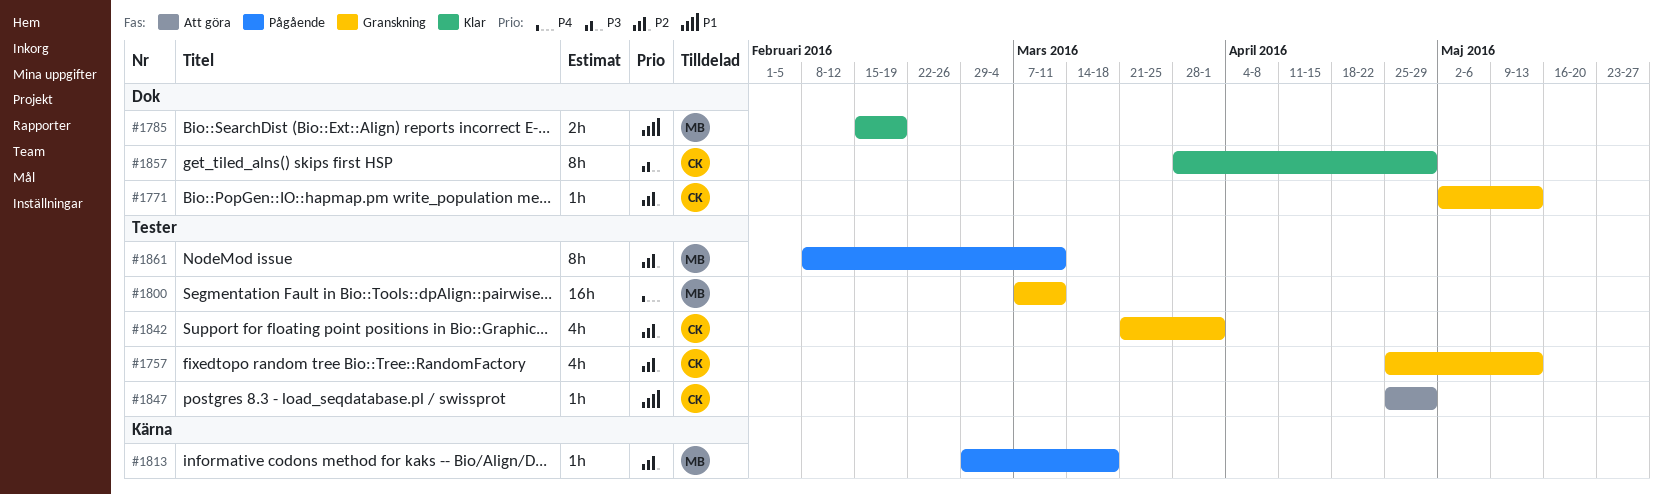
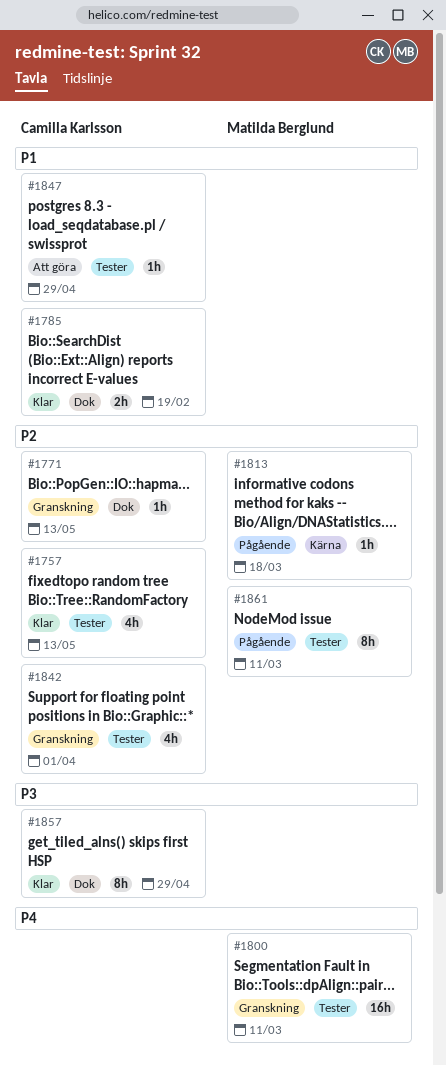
#1757, status: Granskning -> Klar
#1785, owner: Matilda Berglund -> Camilla Karlsson

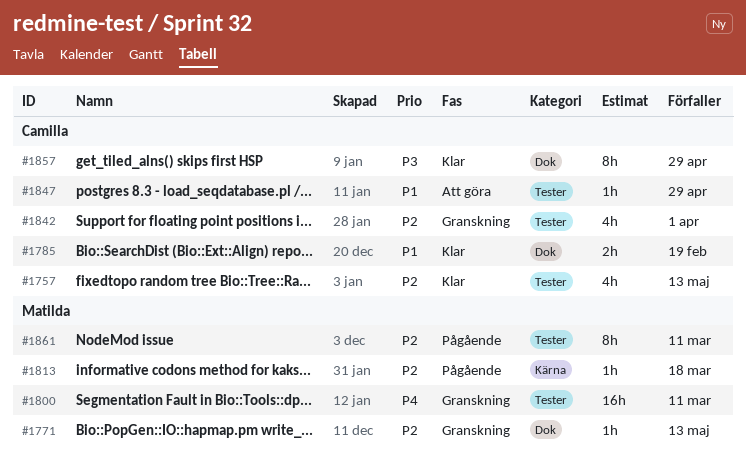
#1771, owner: Camilla Karlsson -> Matilda Berglund

